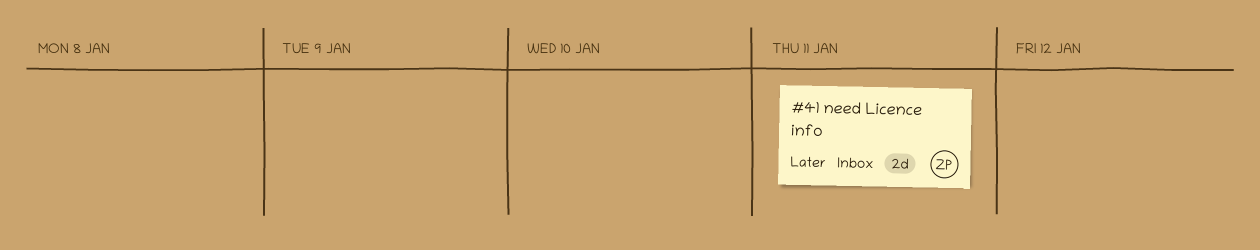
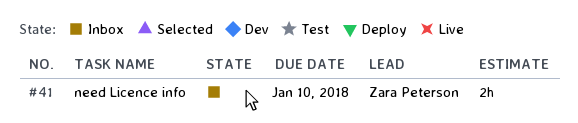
#41, estimate: 2d -> 2h
#41, due: Jan 11 -> Jan 10

